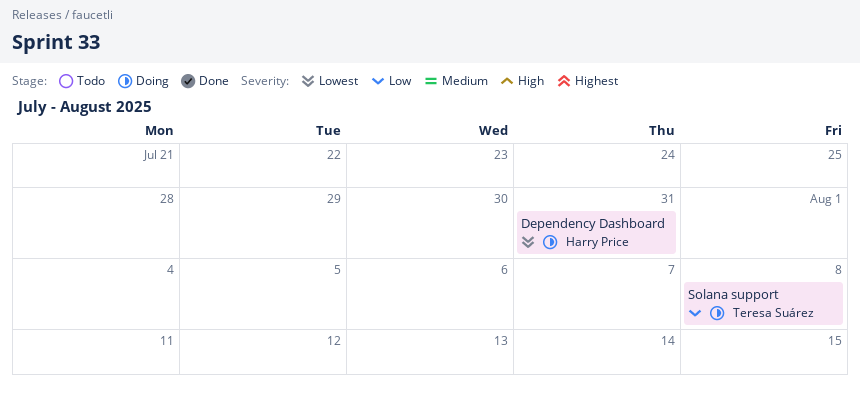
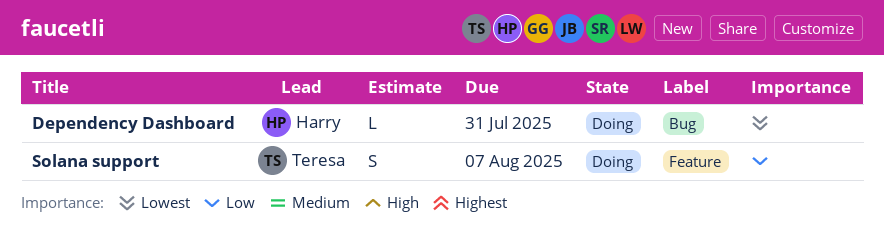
Solana support, due: Aug 8 -> Aug 7

